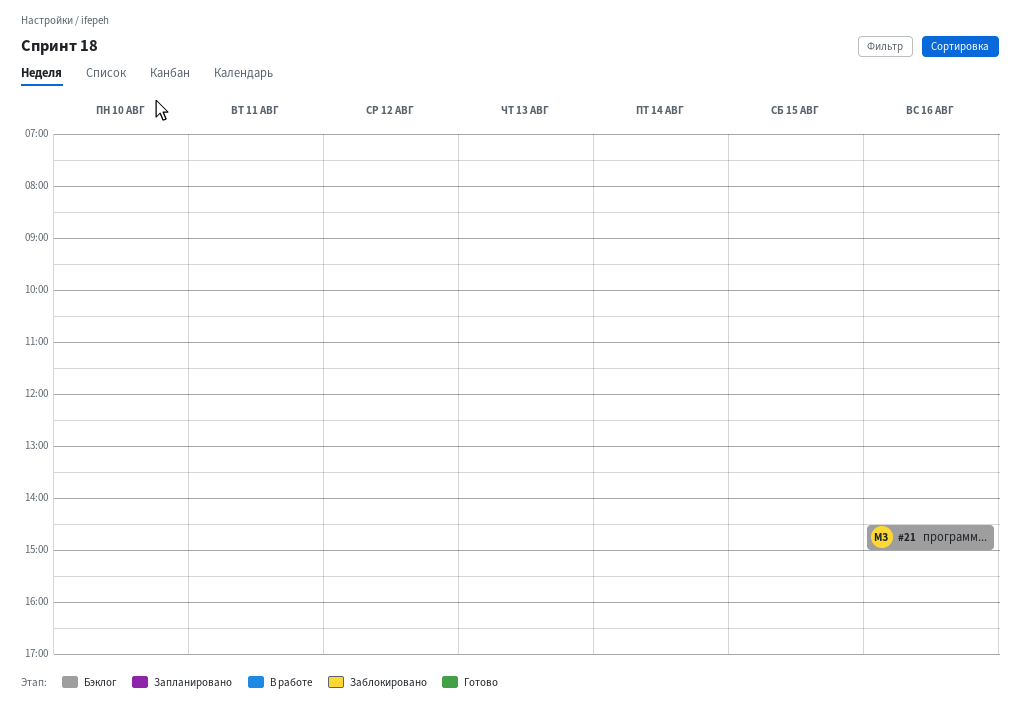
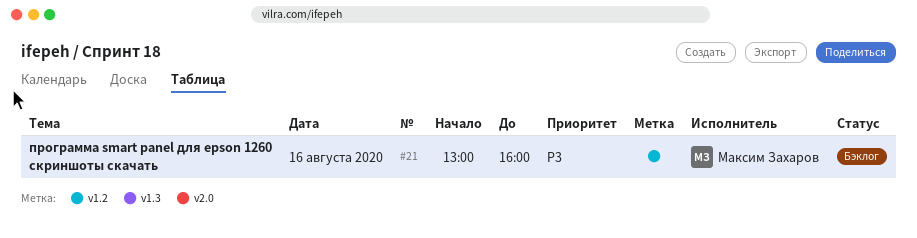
#21, begins: 14:30 -> 13:00
#21, ends: 15:00 -> 16:00

